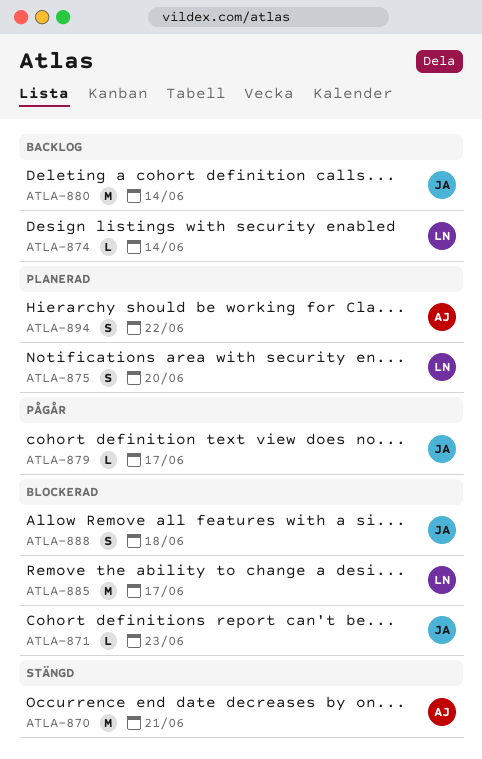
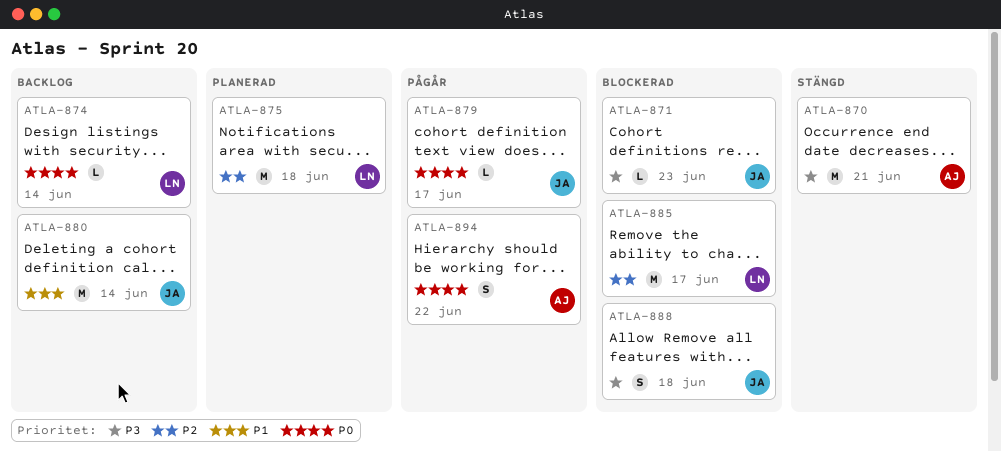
ATLA-875, estimate: S -> M
ATLA-875, due: Jun 20 -> Jun 18
ATLA-894, status: Planerad -> Pågår

